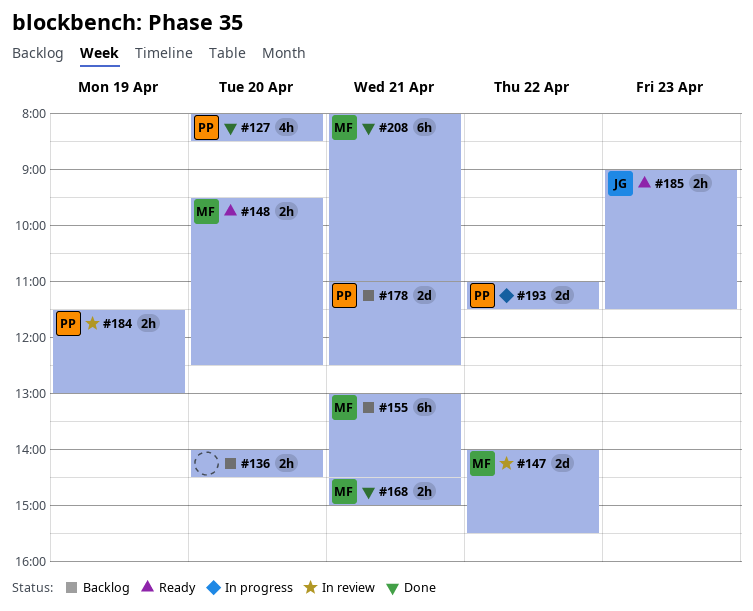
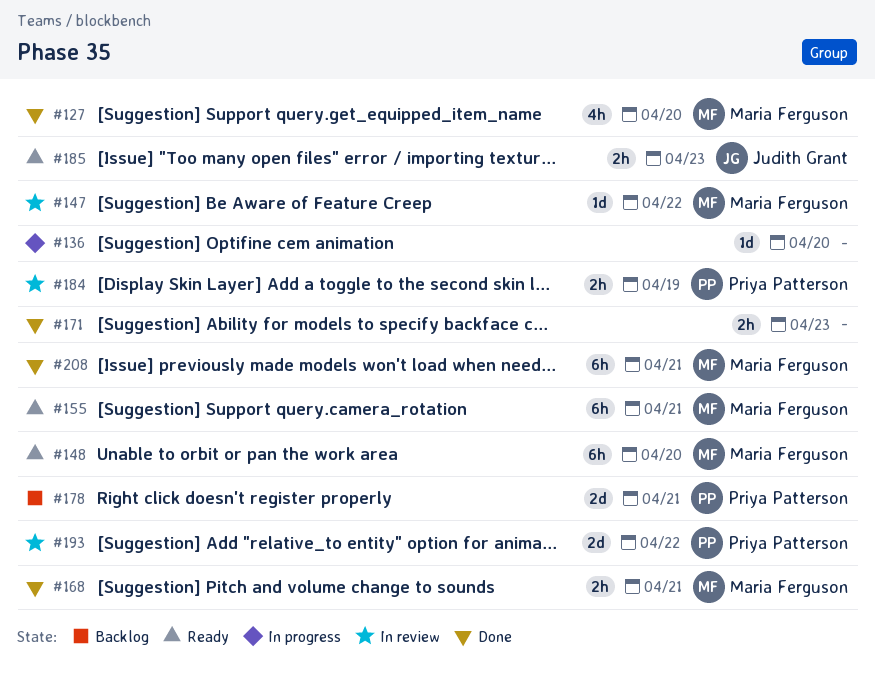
#127, owner: Priya Patterson -> Maria Ferguson
#136, status: Backlog -> In progress
#136, estimate: 2h -> 1d
#147, estimate: 2d -> 1d
#148, estimate: 2h -> 6h
#155, status: Backlog -> Ready
#171: none -> present
#193, status: In progress -> In review

